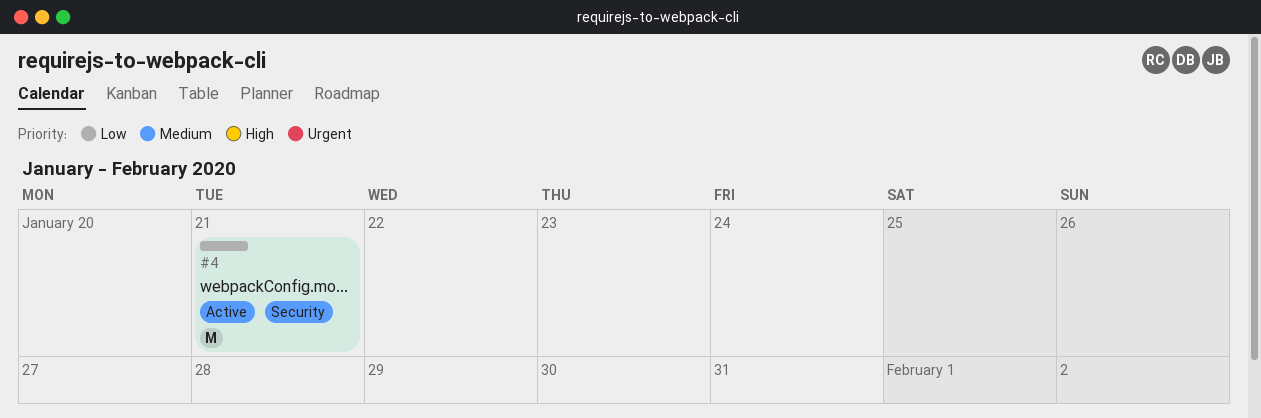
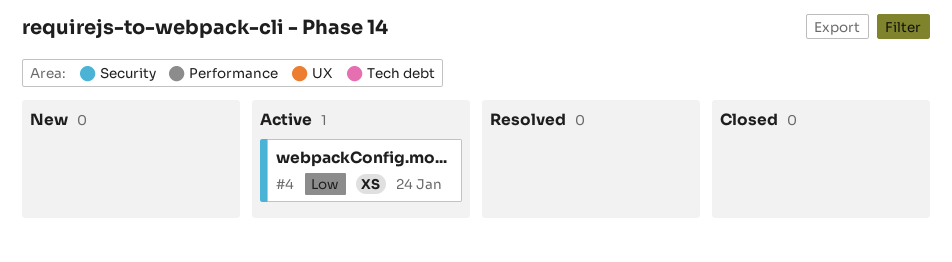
#4, estimate: M -> XS
#4, due: Jan 21 -> Jan 24

